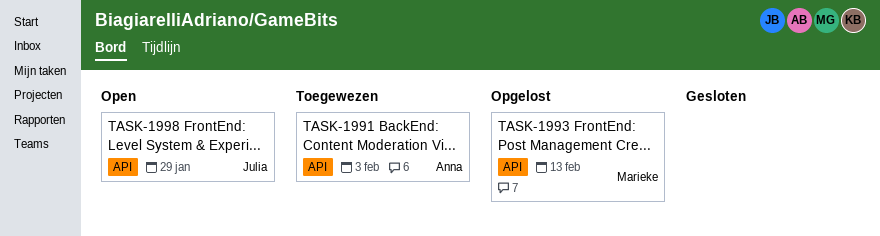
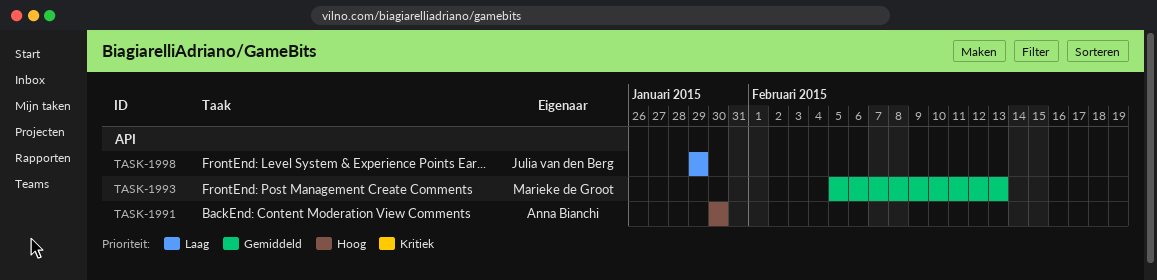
TASK-1991, due: Feb 3 -> Jan 30

